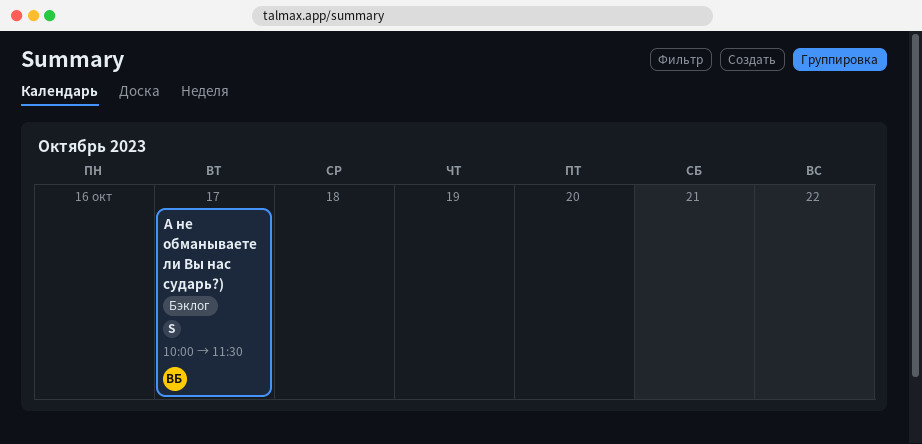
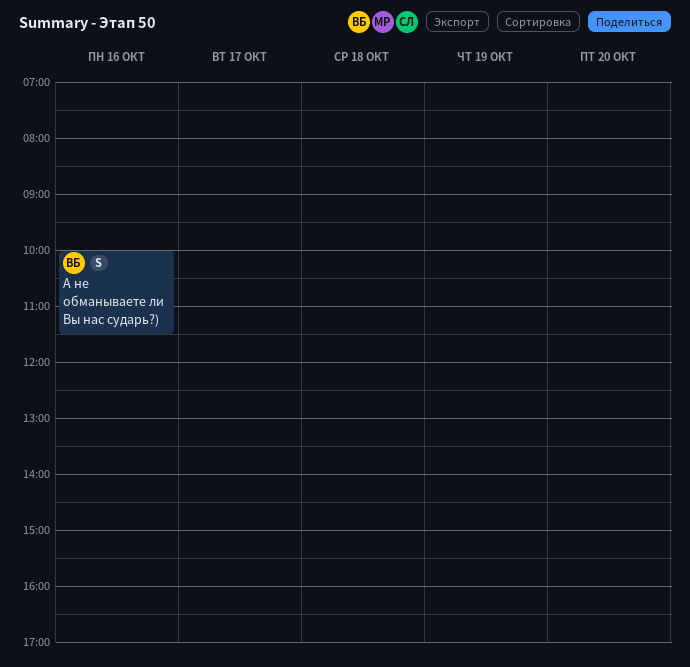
А не обманываете ли Вы нас сударь?), day: Oct 17 -> Oct 16

